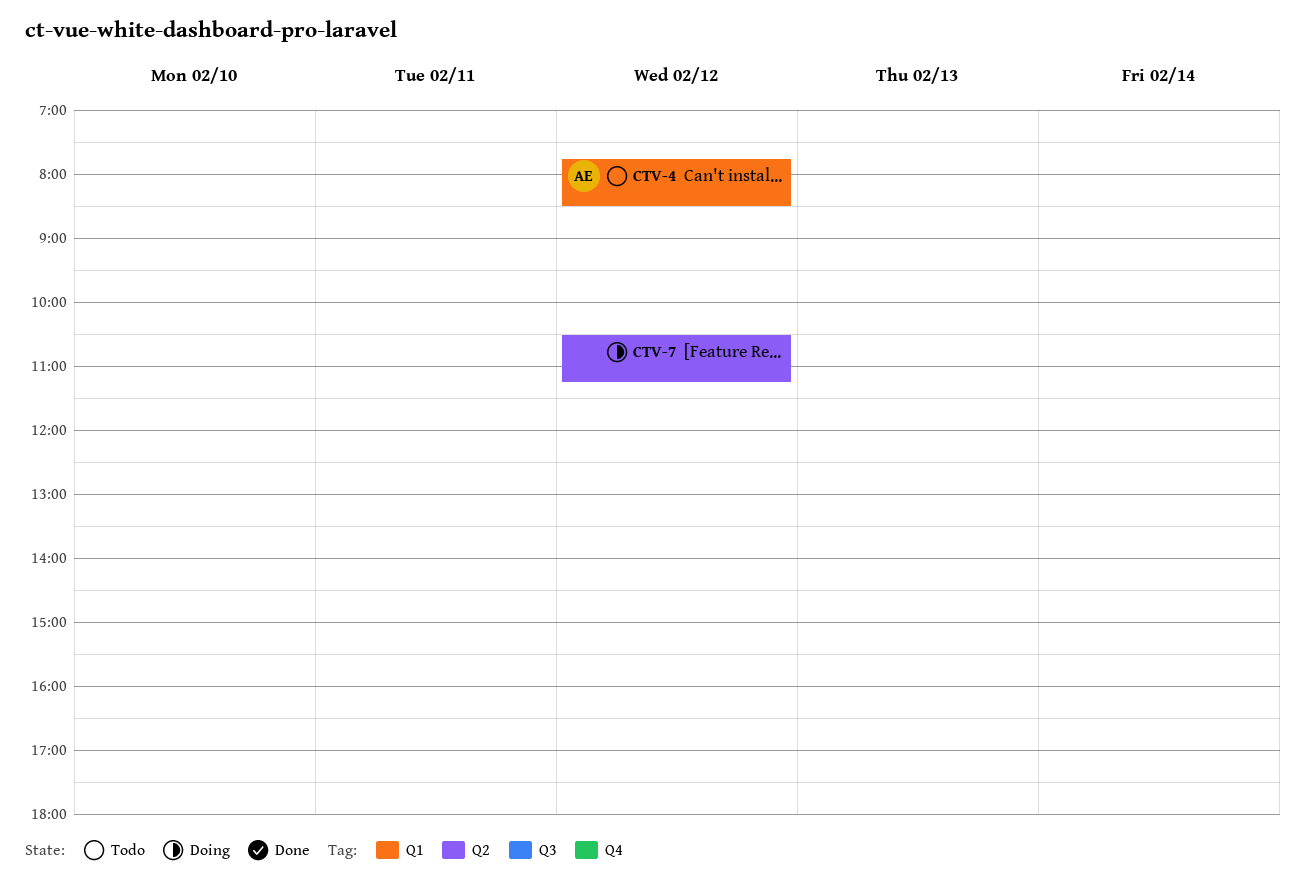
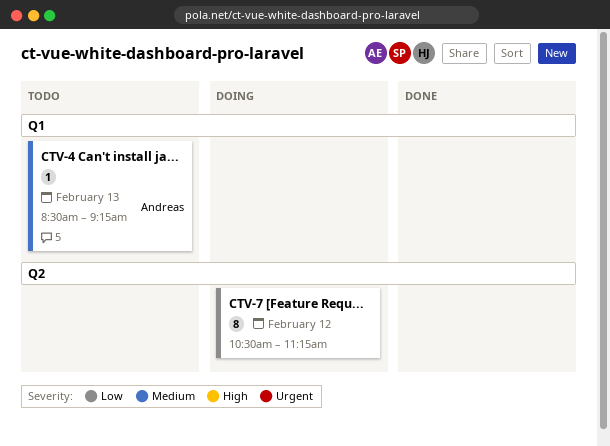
CTV-4, day: Feb 12 -> Feb 13
CTV-4, begins: 07:45 -> 08:30
CTV-4, ends: 08:30 -> 09:15

